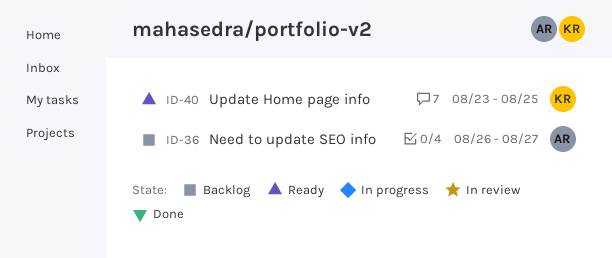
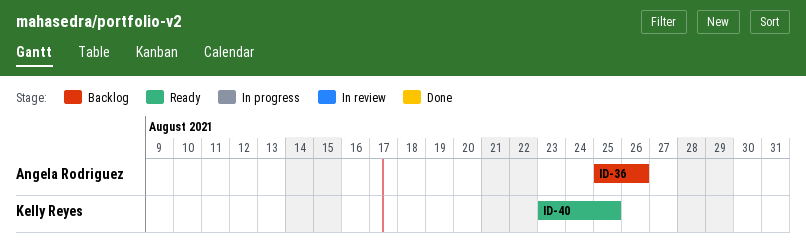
ID-36, start: Aug 26 -> Aug 25
ID-36, due: Aug 27 -> Aug 26

